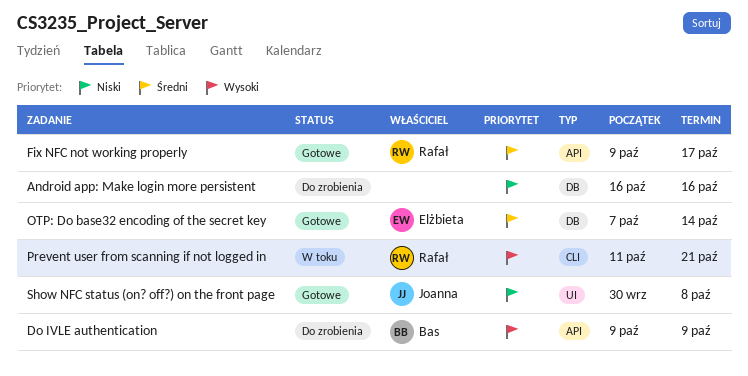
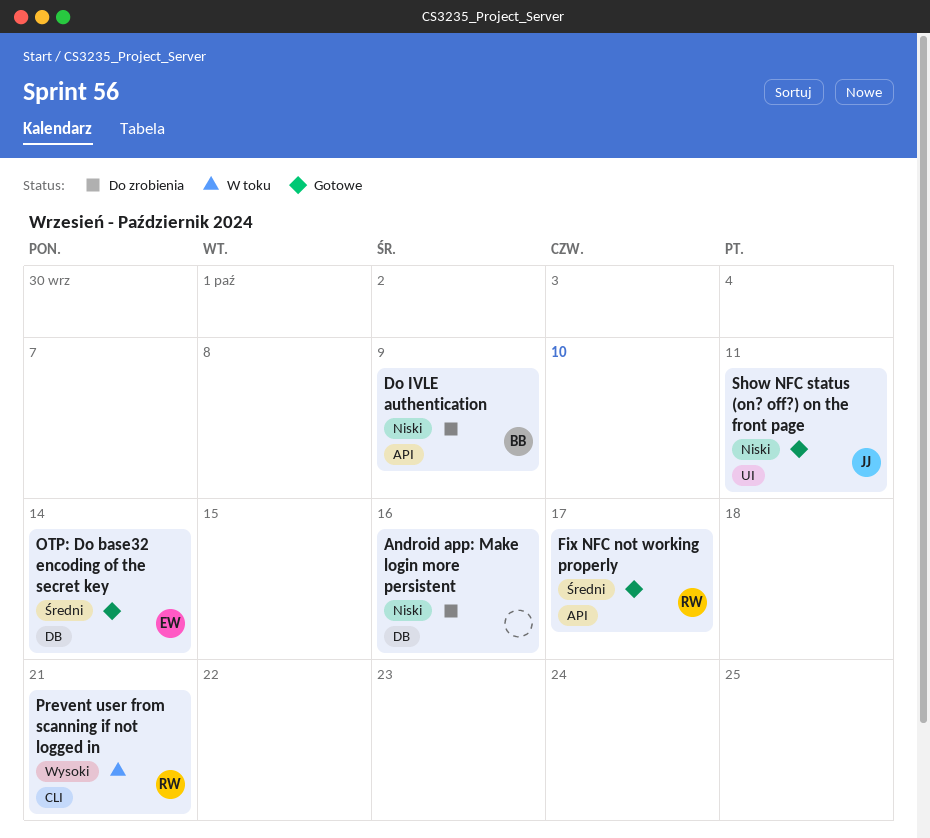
Do IVLE authentication, priority: Wysoki -> Niski
Show NFC status (on? off?) on the front page, due: Oct 8 -> Oct 11

